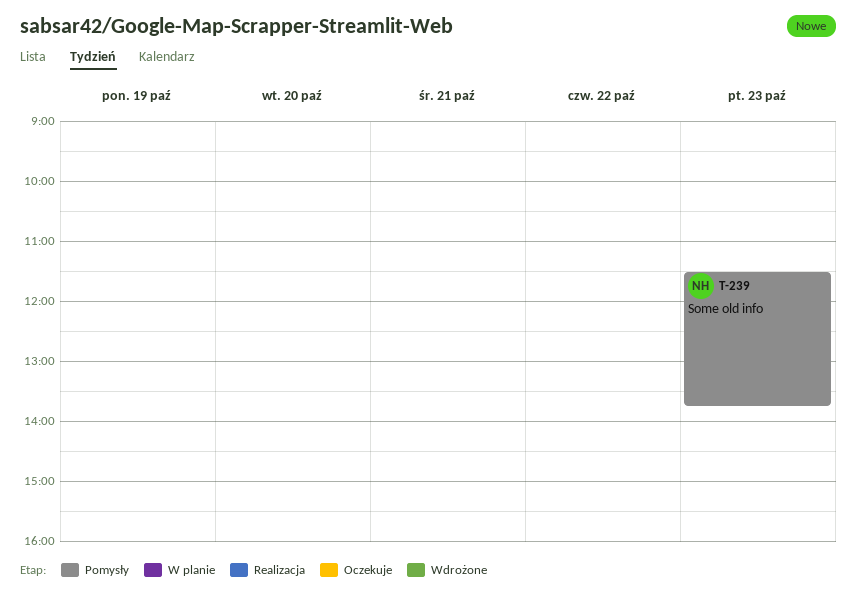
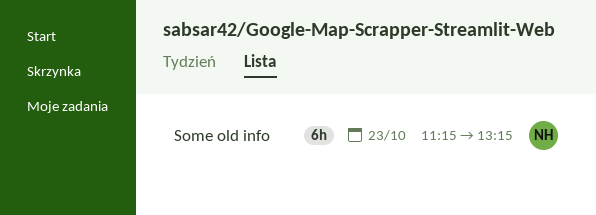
Some old info, begins: 11:30 -> 11:15
Some old info, ends: 13:45 -> 13:15

